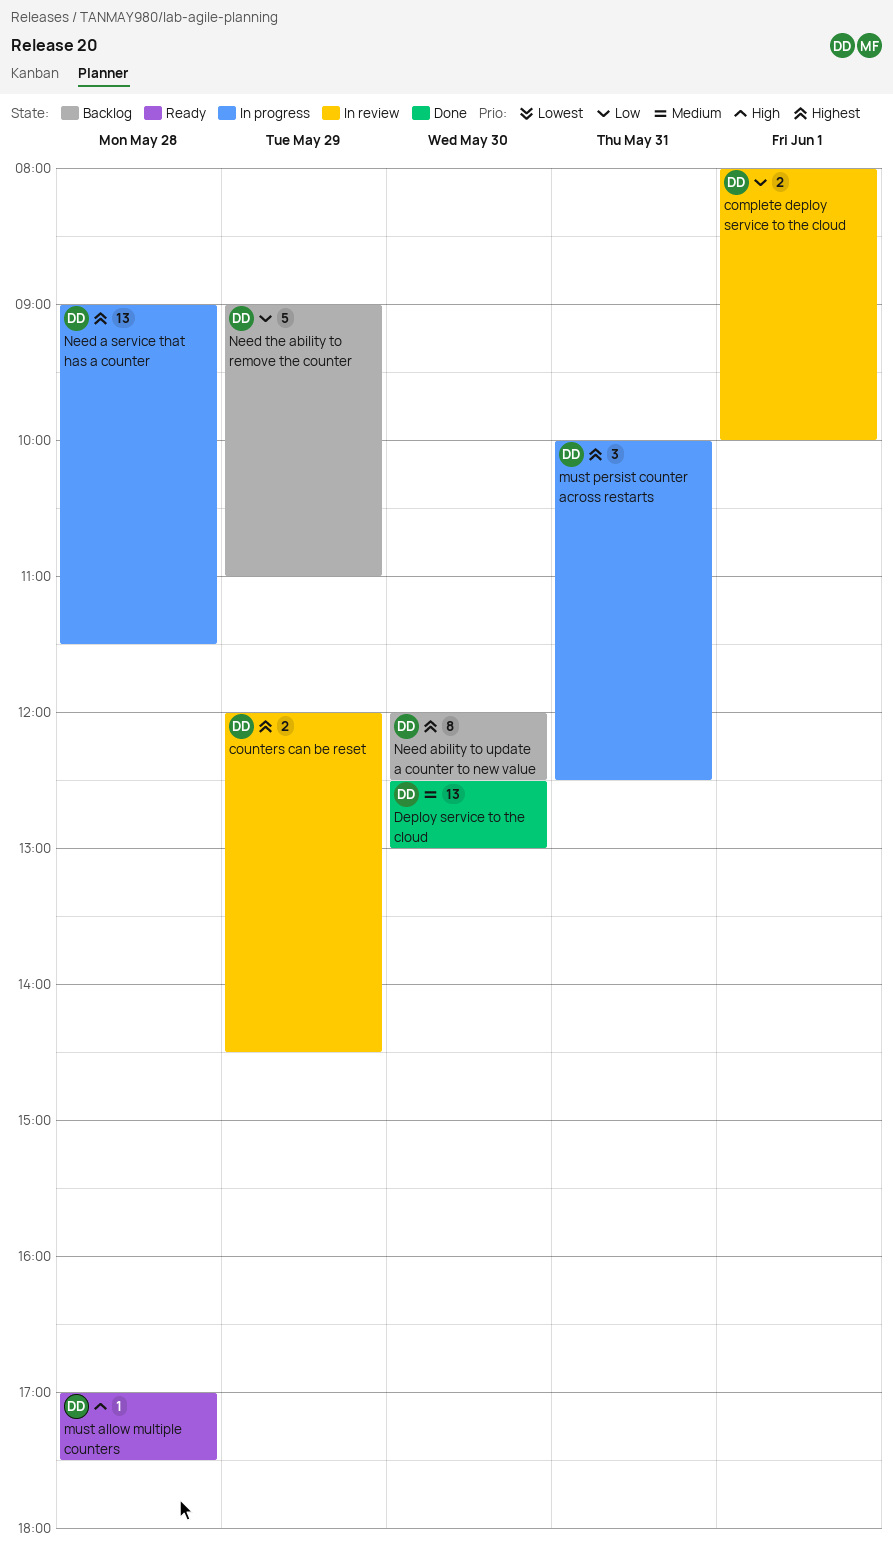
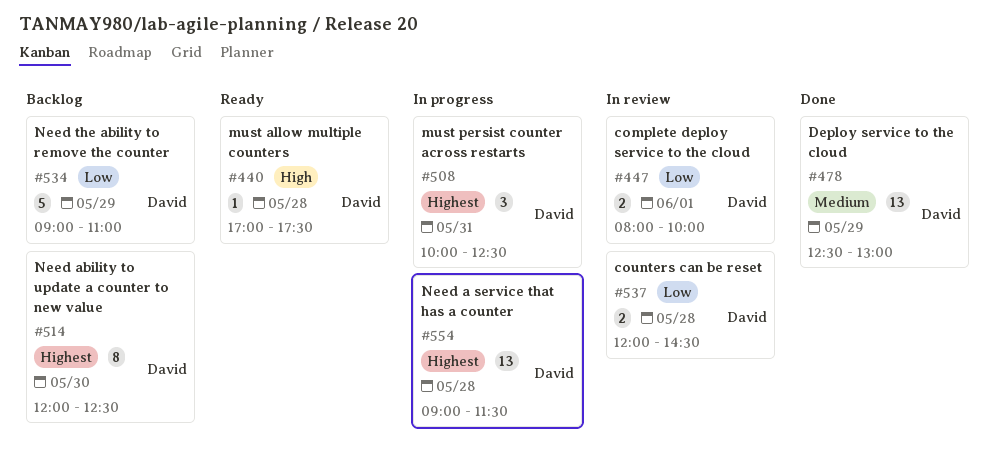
counters can be reset, priority: Highest -> Low
counters can be reset, day: May 29 -> May 28
Deploy service to the cloud, day: May 30 -> May 29

